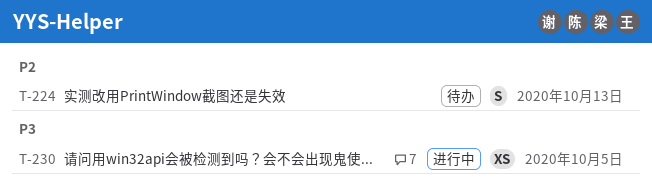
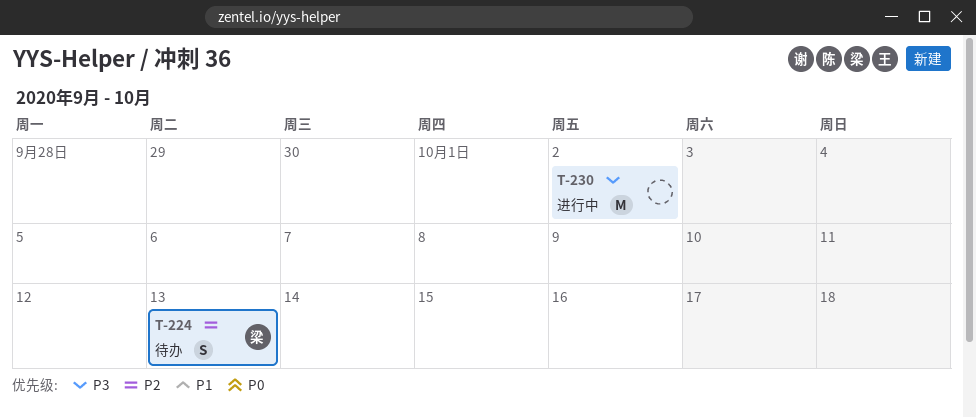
T-230, estimate: XS -> M
T-230, due: Oct 5 -> Oct 2

